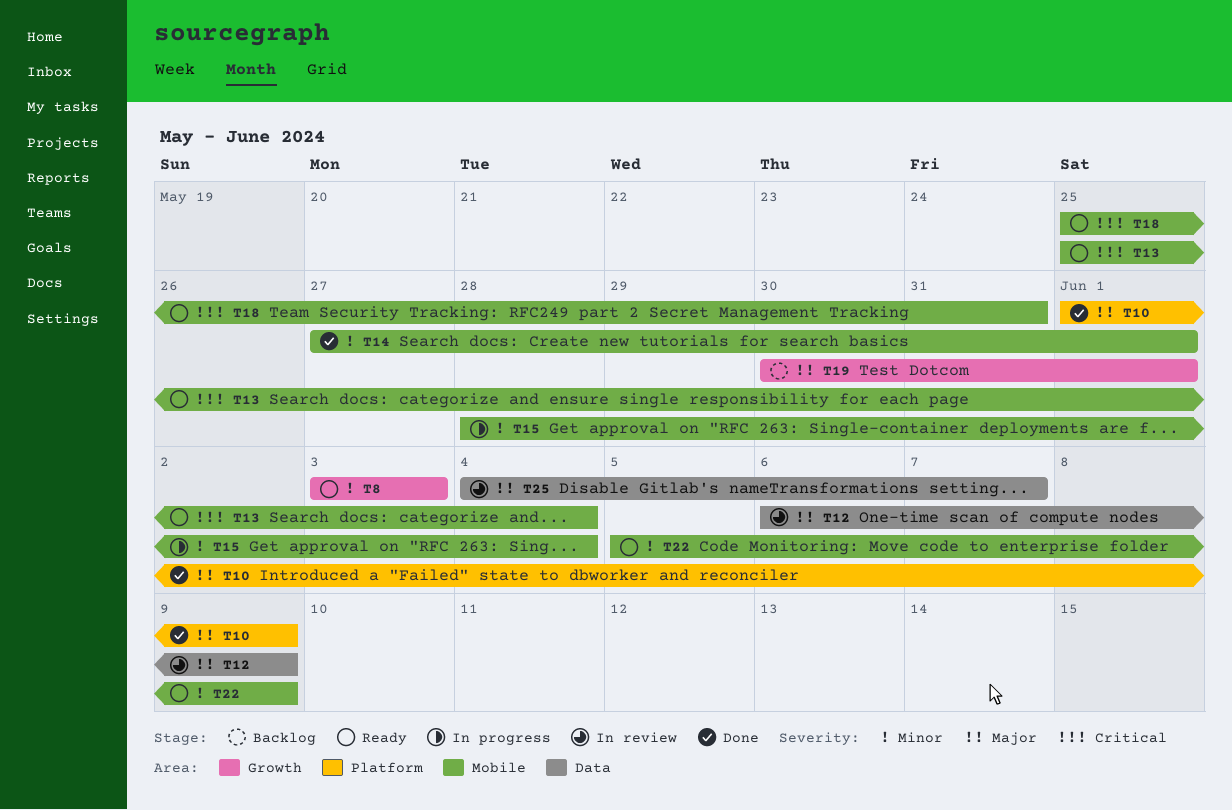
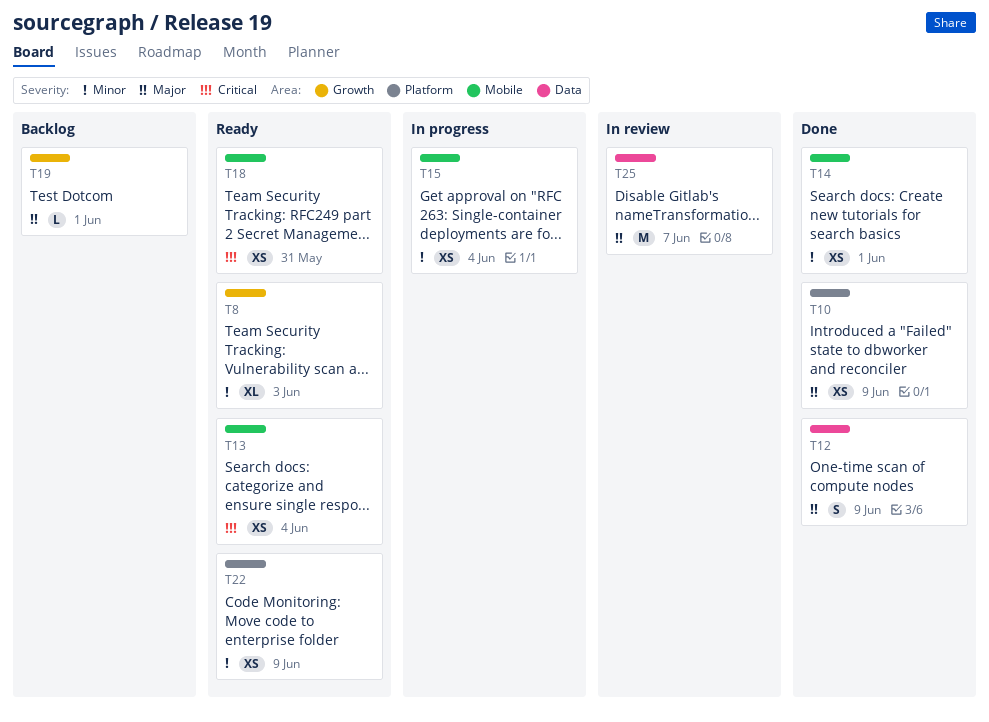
T12, status: In review -> Done
T22, label: Mobile -> Platform

